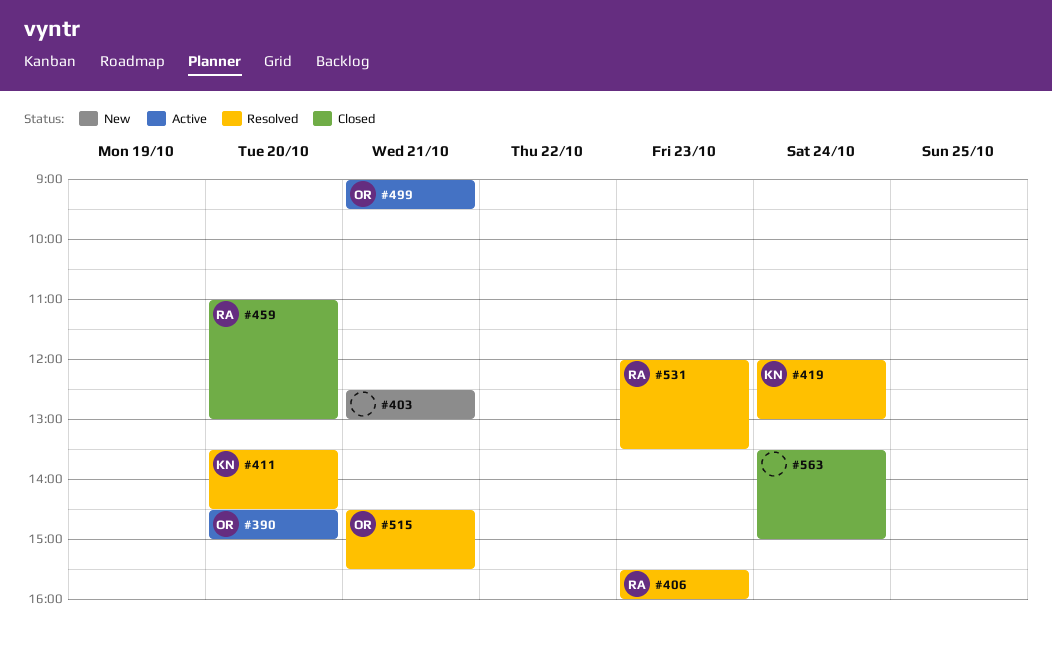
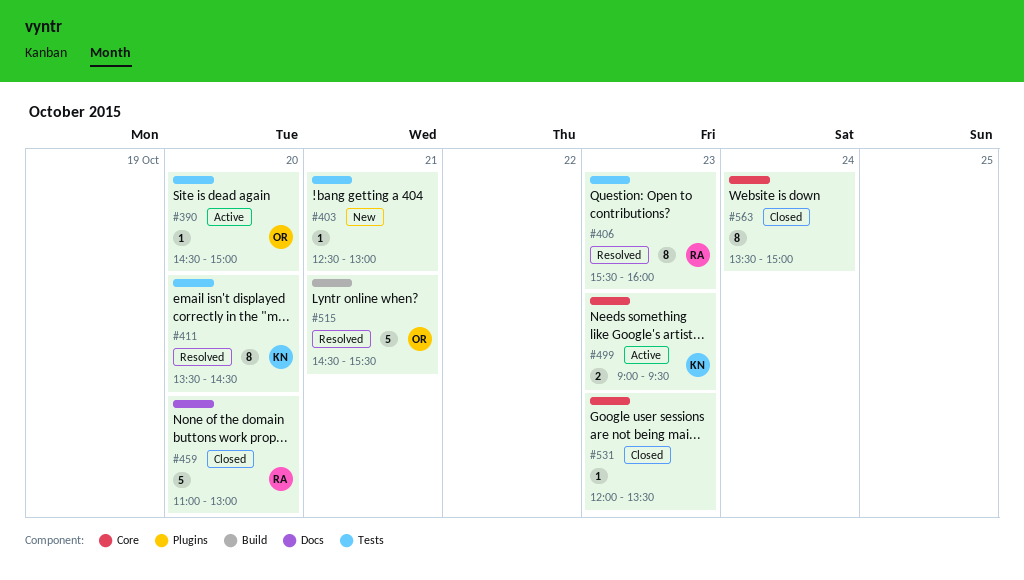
#419: present -> none
#499, owner: OR -> KN
#499, day: Oct 21 -> Oct 23
#531, status: Resolved -> Closed
#531, owner: RA -> none

